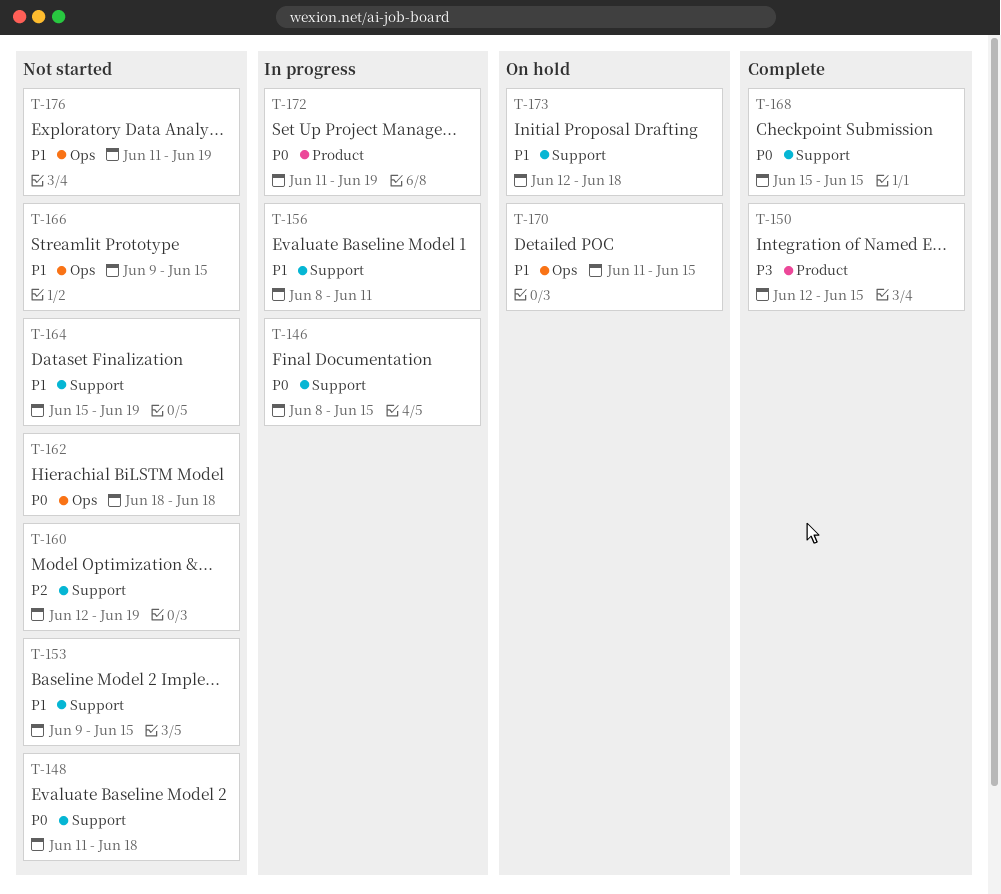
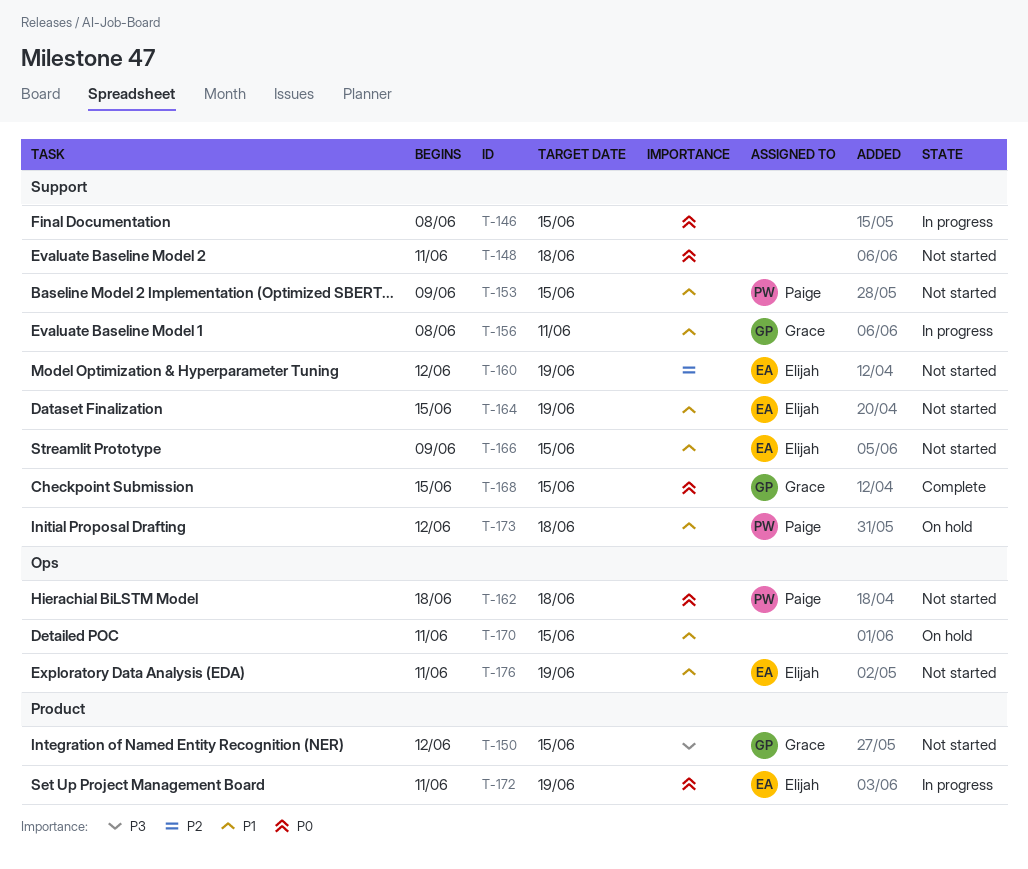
T-150, status: Complete -> Not started
T-166, label: Ops -> Support

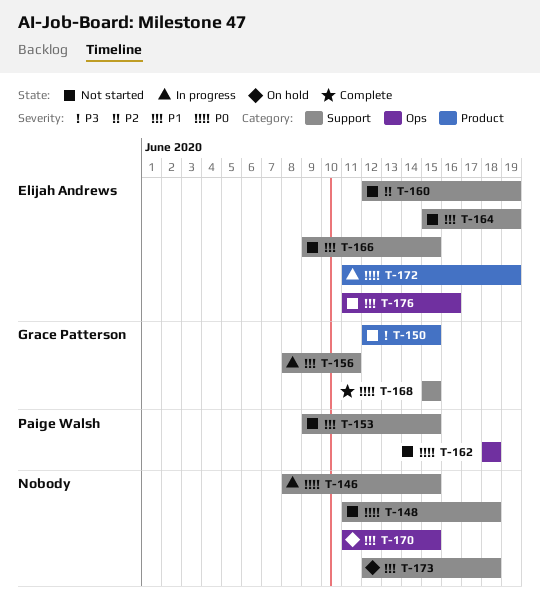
T-173, owner: Paige Walsh -> none
T-176, due: Jun 19 -> Jun 16

